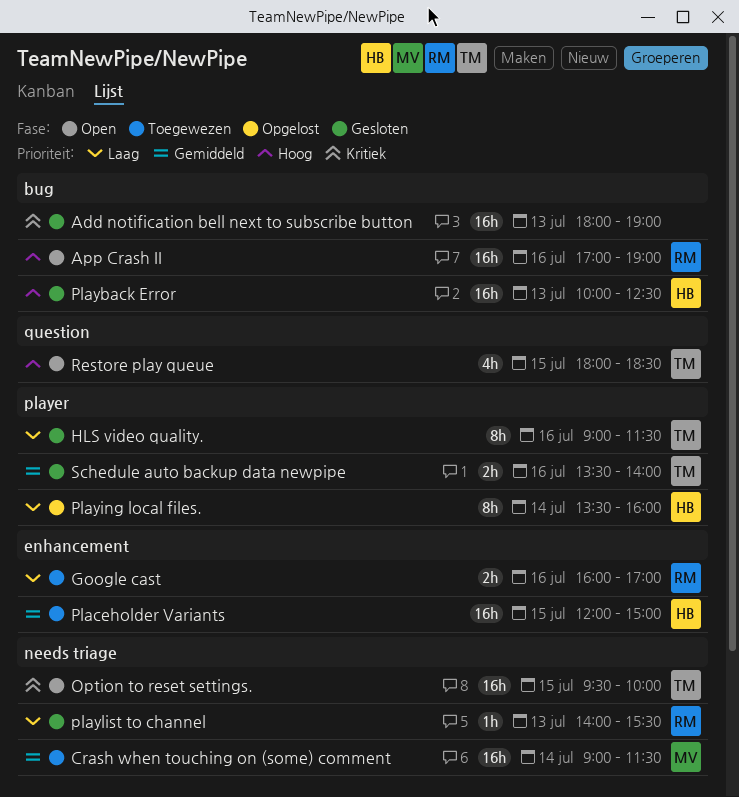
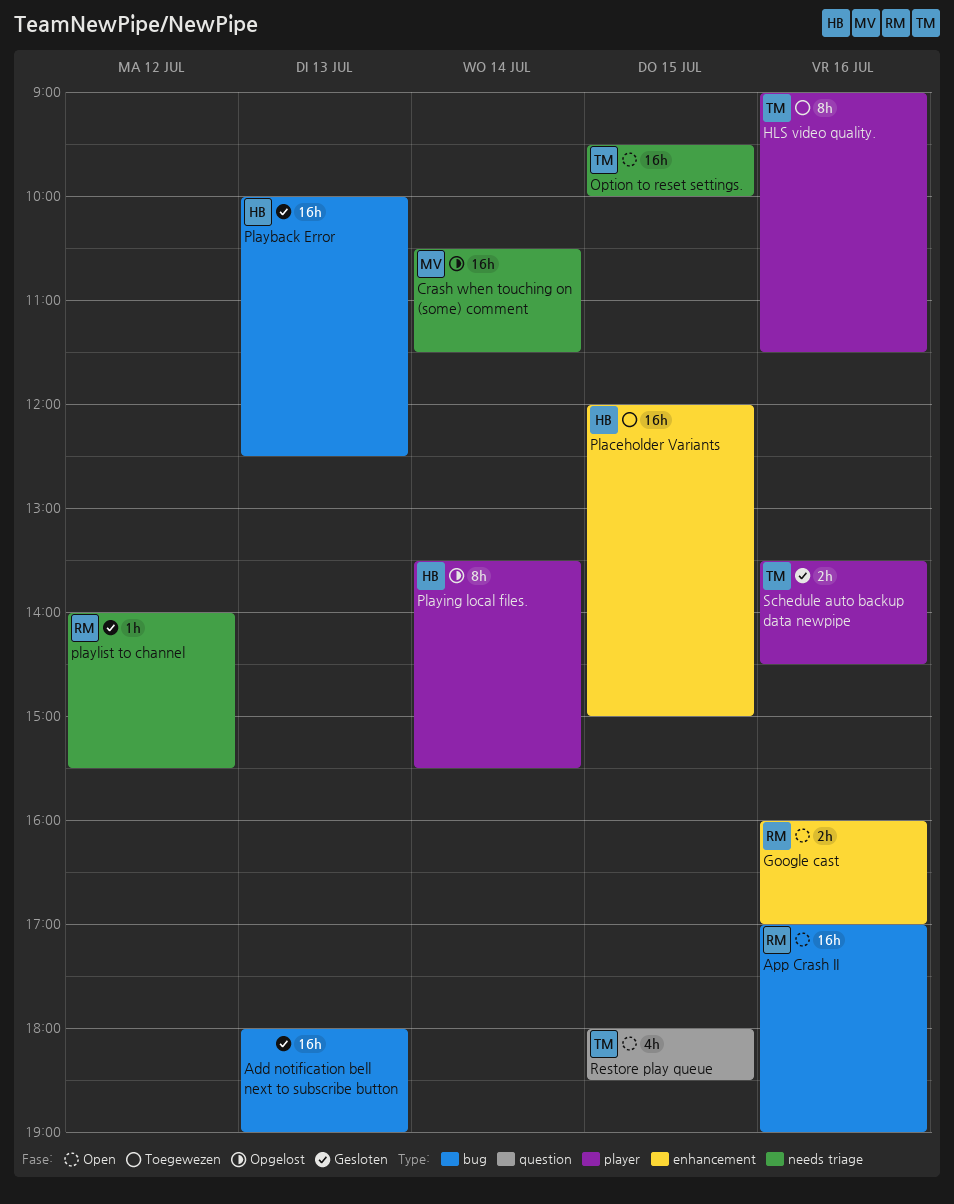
Crash when touching on (some) comment, status: Toegewezen -> Opgelost
Crash when touching on (some) comment, begins: 09:00 -> 10:30
Google cast, status: Toegewezen -> Open
HLS video quality., status: Gesloten -> Toegewezen
Playing local files., ends: 16:00 -> 15:30
playlist to channel, day: Jul 13 -> Jul 12
Schedule auto backup data newpipe, ends: 14:00 -> 14:30

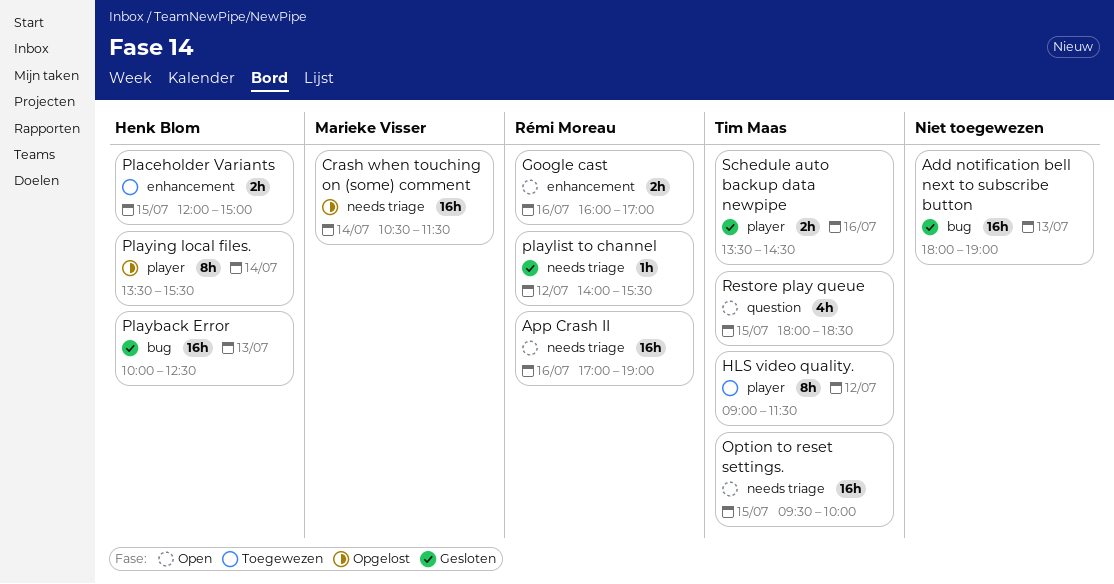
App Crash II, label: bug -> needs triage
HLS video quality., day: Jul 16 -> Jul 12
Placeholder Variants, estimate: 16h -> 2h

